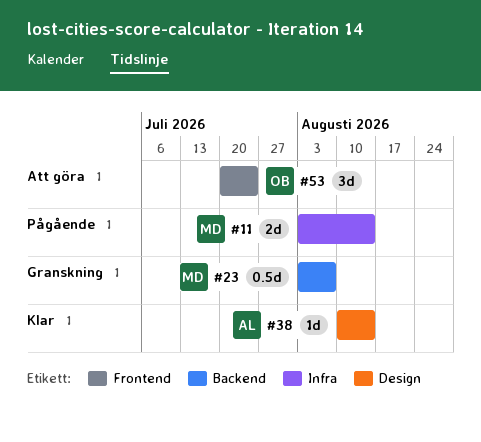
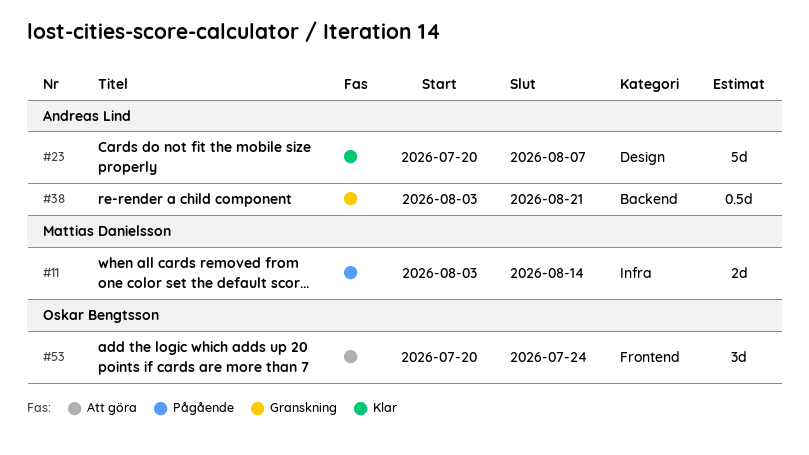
#23, status: Granskning -> Klar
#23, owner: Mattias Danielsson -> Andreas Lind
#23, label: Backend -> Design
#23, estimate: 0.5d -> 5d
#23, start: Aug 3 -> Jul 20
#38, status: Klar -> Granskning
#38, label: Design -> Backend
#38, estimate: 1d -> 0.5d
#38, start: Aug 10 -> Aug 3
#38, due: Aug 14 -> Aug 21

